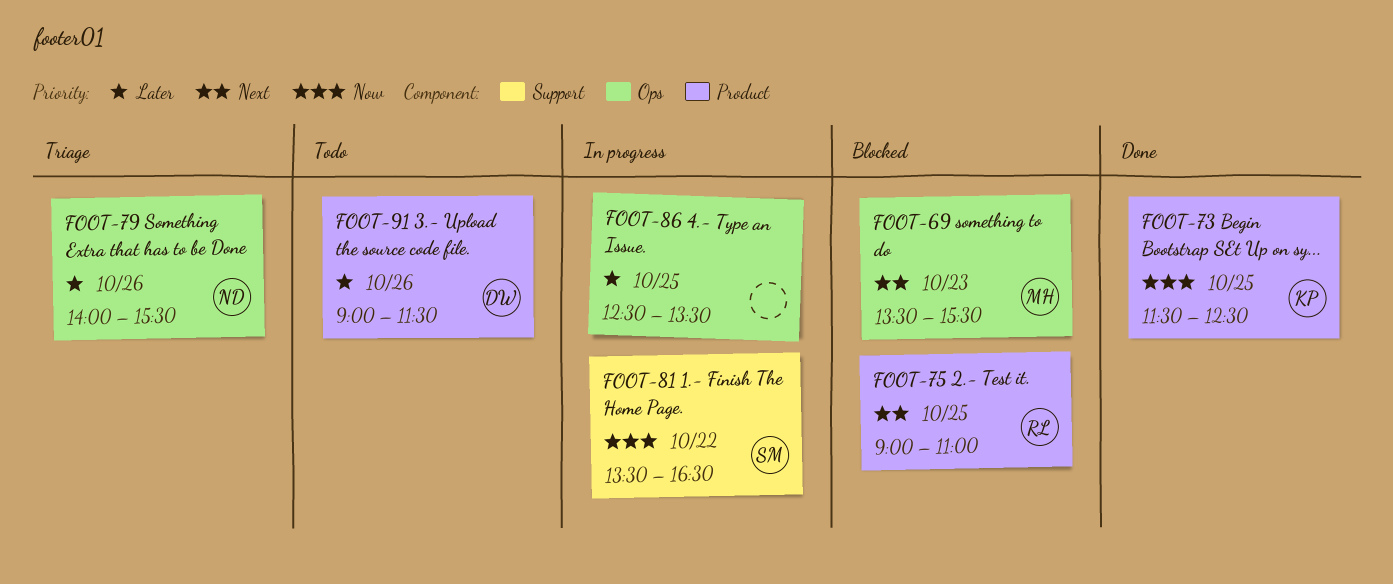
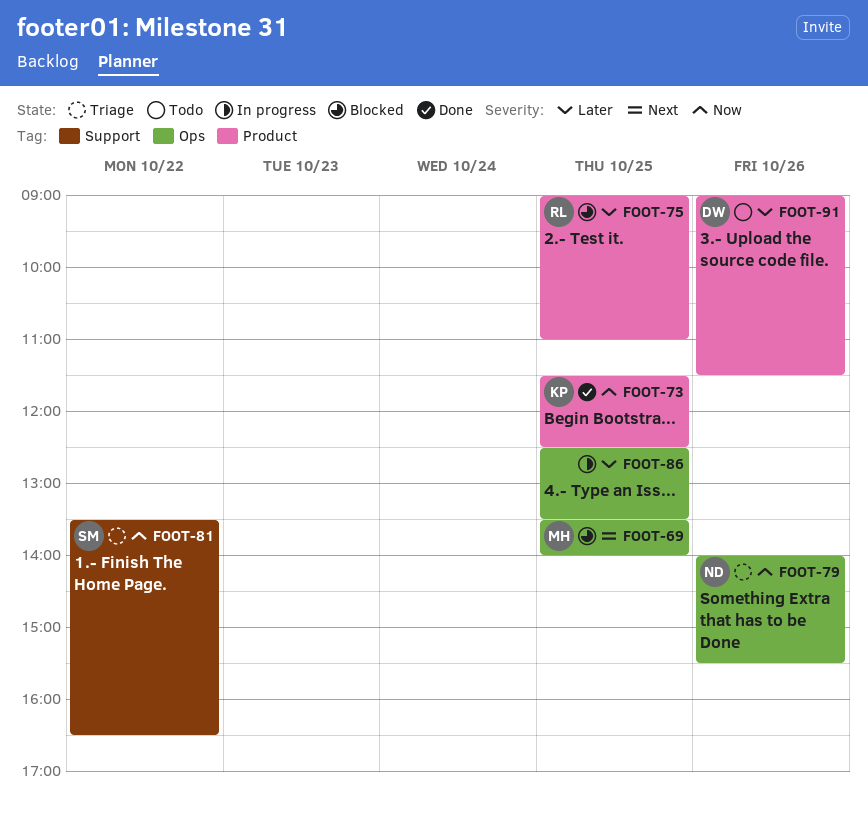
FOOT-69, day: Oct 23 -> Oct 25
FOOT-69, ends: 15:30 -> 14:00
FOOT-75, priority: Next -> Later
FOOT-79, priority: Later -> Now
FOOT-81, status: In progress -> Triage

